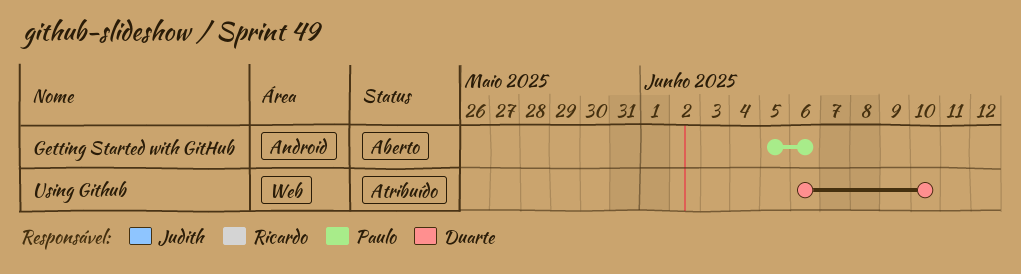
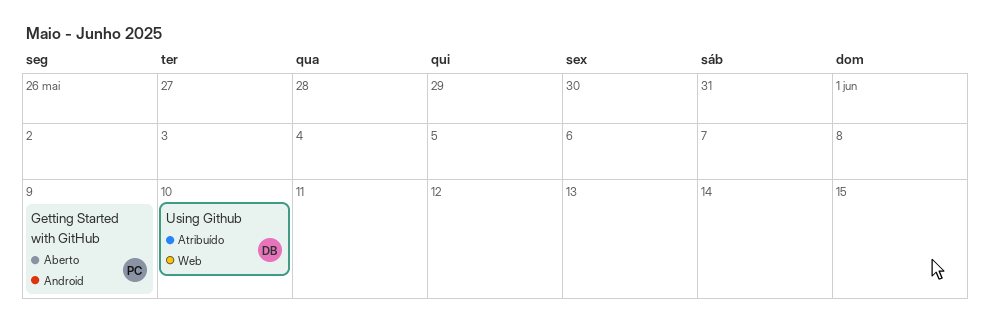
Getting Started with GitHub, due: Jun 6 -> Jun 9

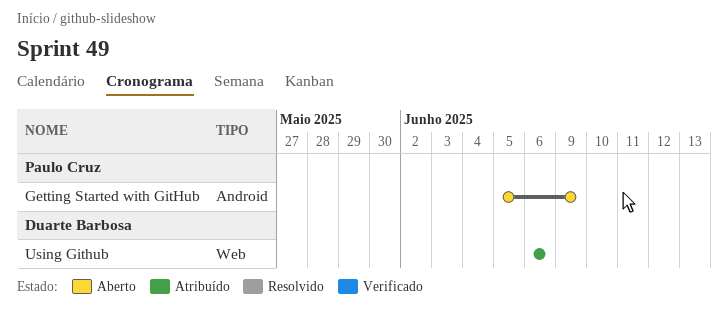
Using Github, due: Jun 10 -> Jun 6

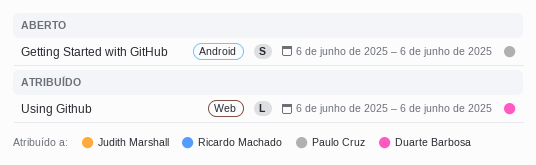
Getting Started with GitHub, start: Jun 5 -> Jun 6
Getting Started with GitHub, due: Jun 9 -> Jun 6

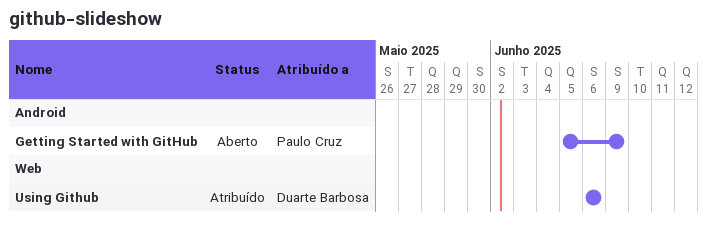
Getting Started with GitHub, start: Jun 6 -> Jun 5
Getting Started with GitHub, due: Jun 6 -> Jun 9

